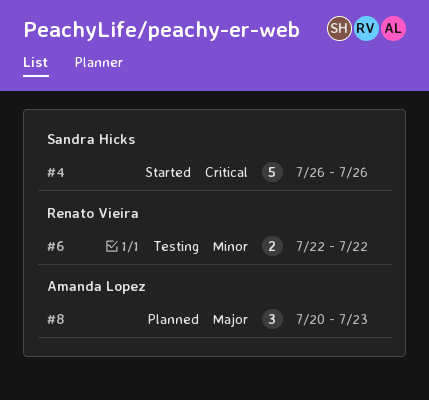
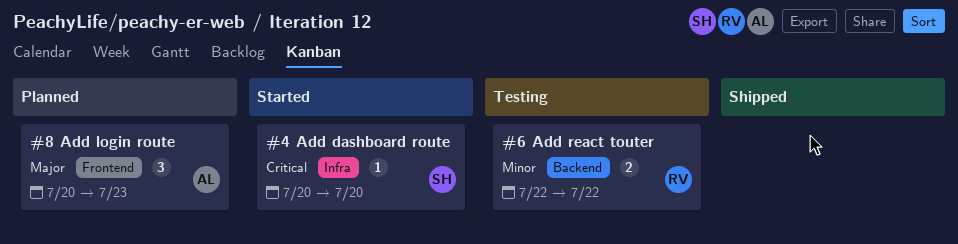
#4, estimate: 5 -> 1
#4, start: Jul 26 -> Jul 20
#4, due: Jul 26 -> Jul 20

